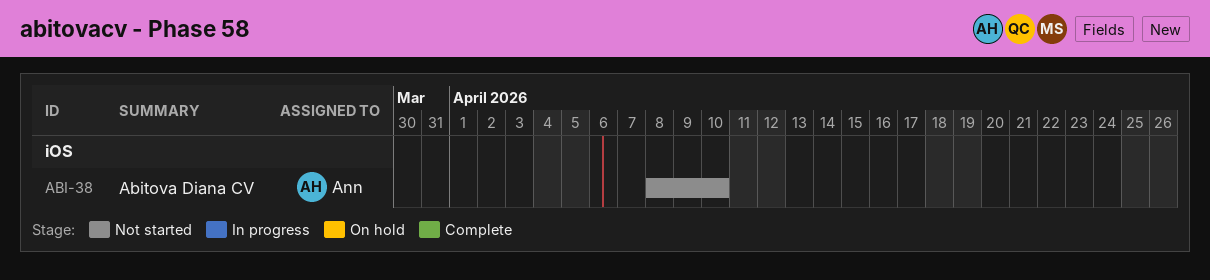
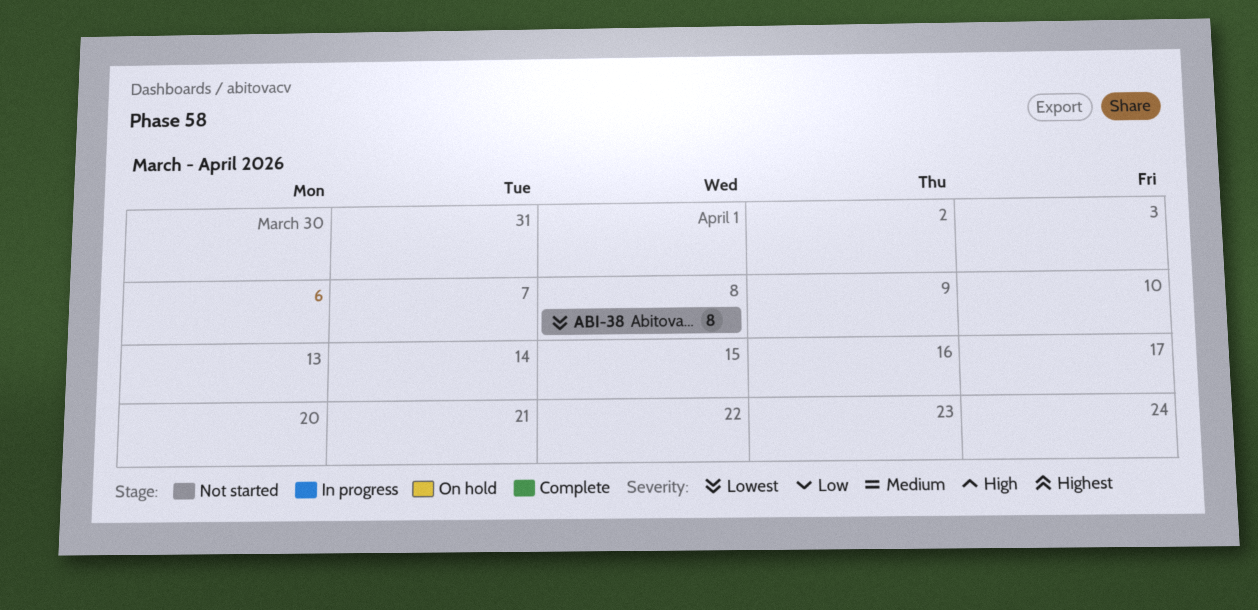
ABI-38, due: Apr 10 -> Apr 8

